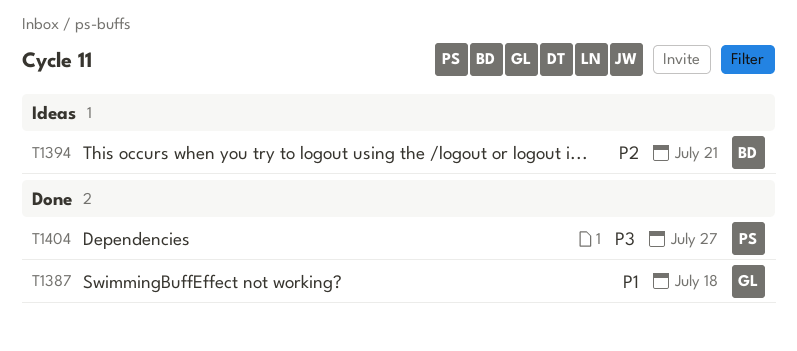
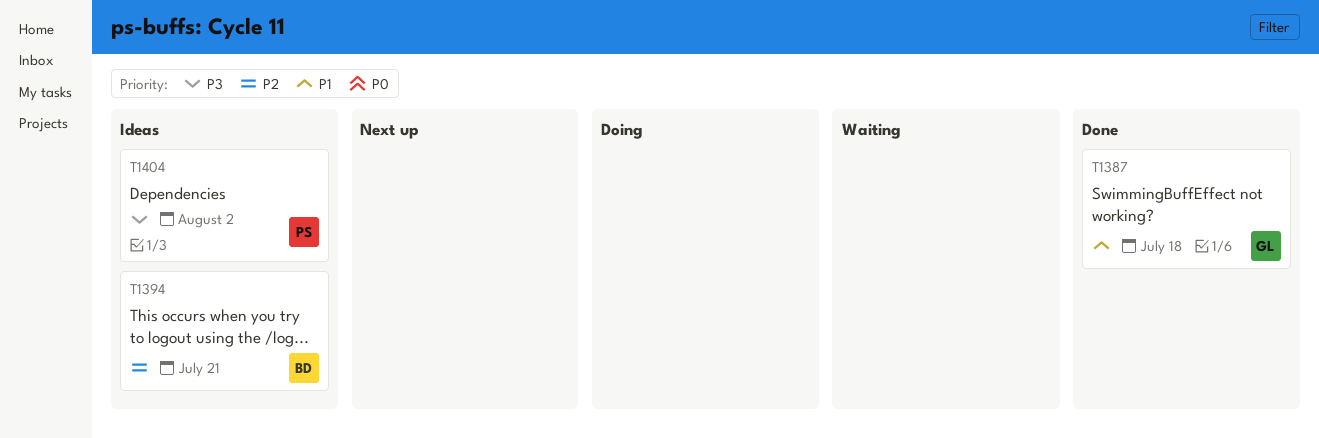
T1404, status: Done -> Ideas
T1404, due: Jul 27 -> Aug 2

